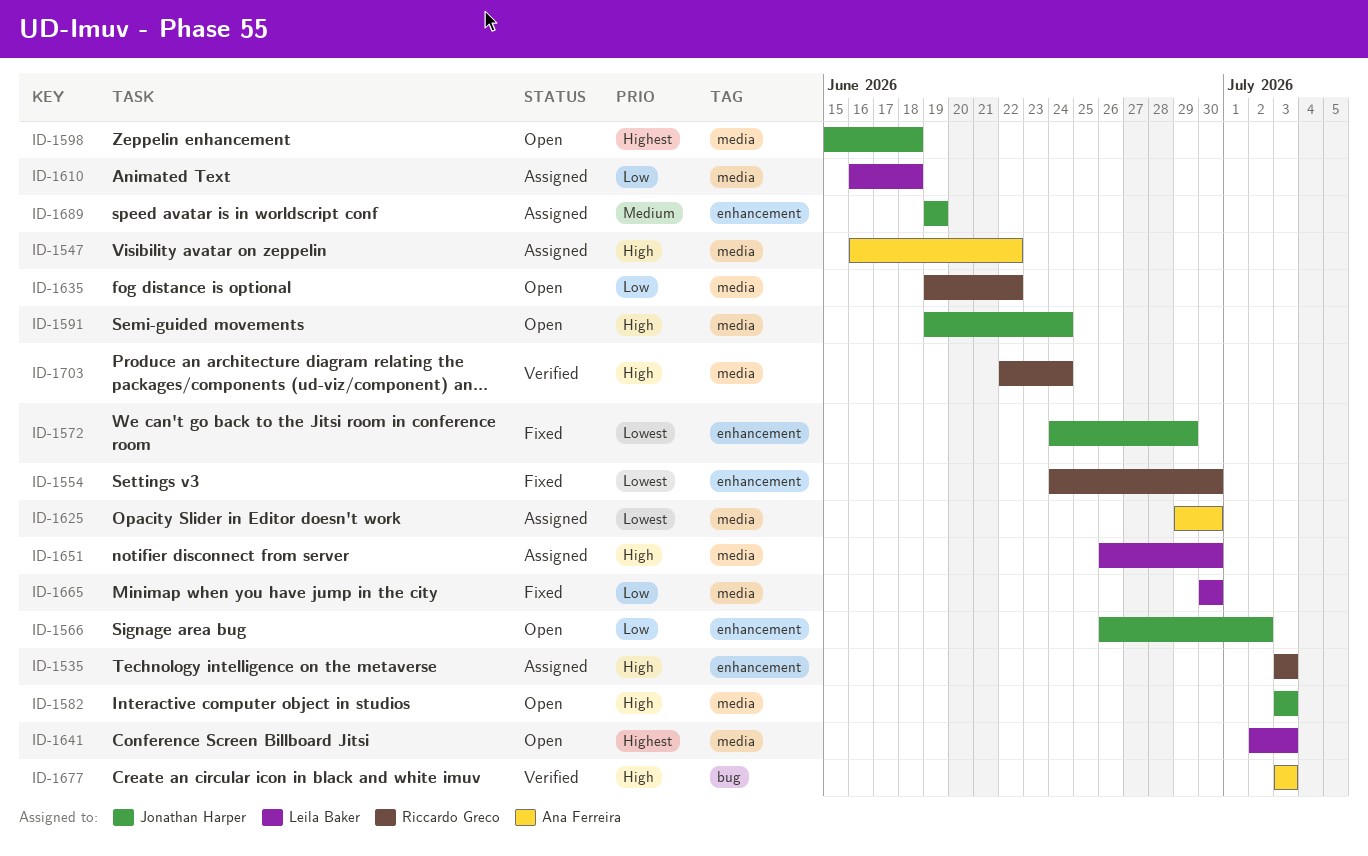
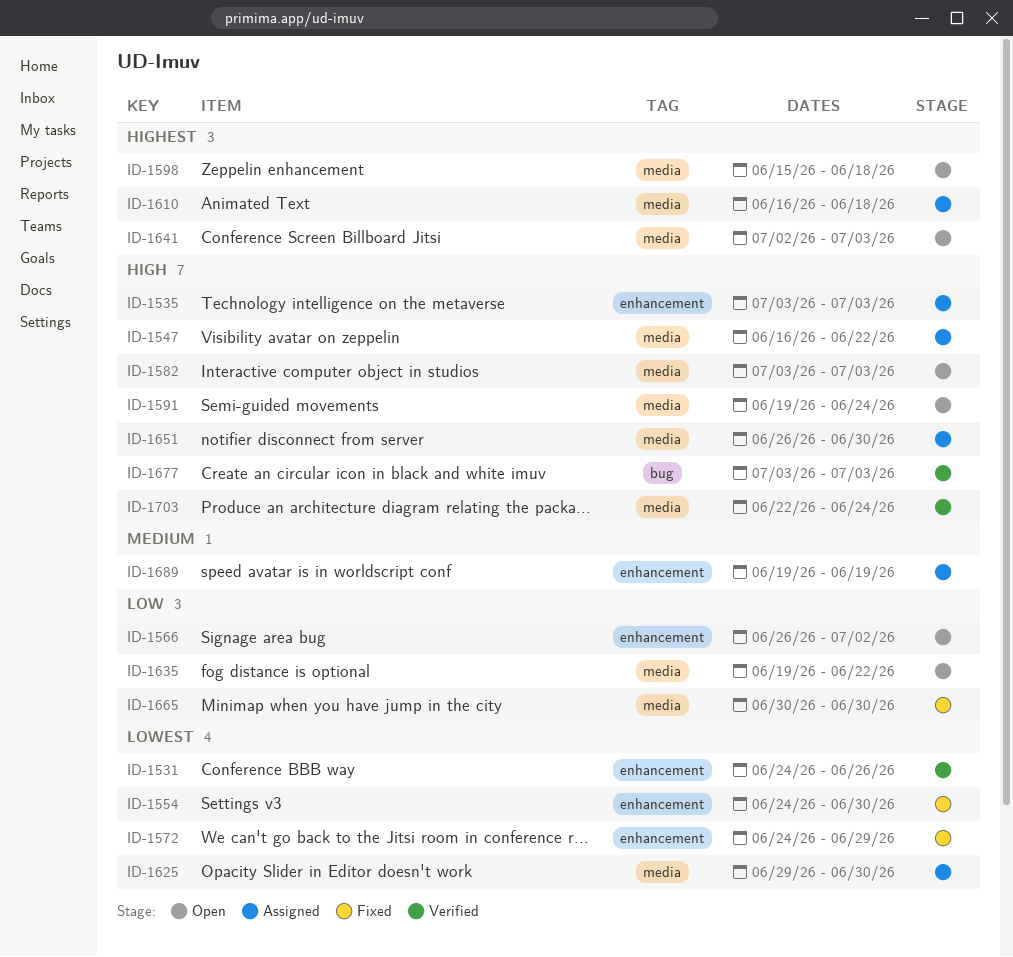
ID-1531: none -> present
ID-1610, priority: Low -> Highest

